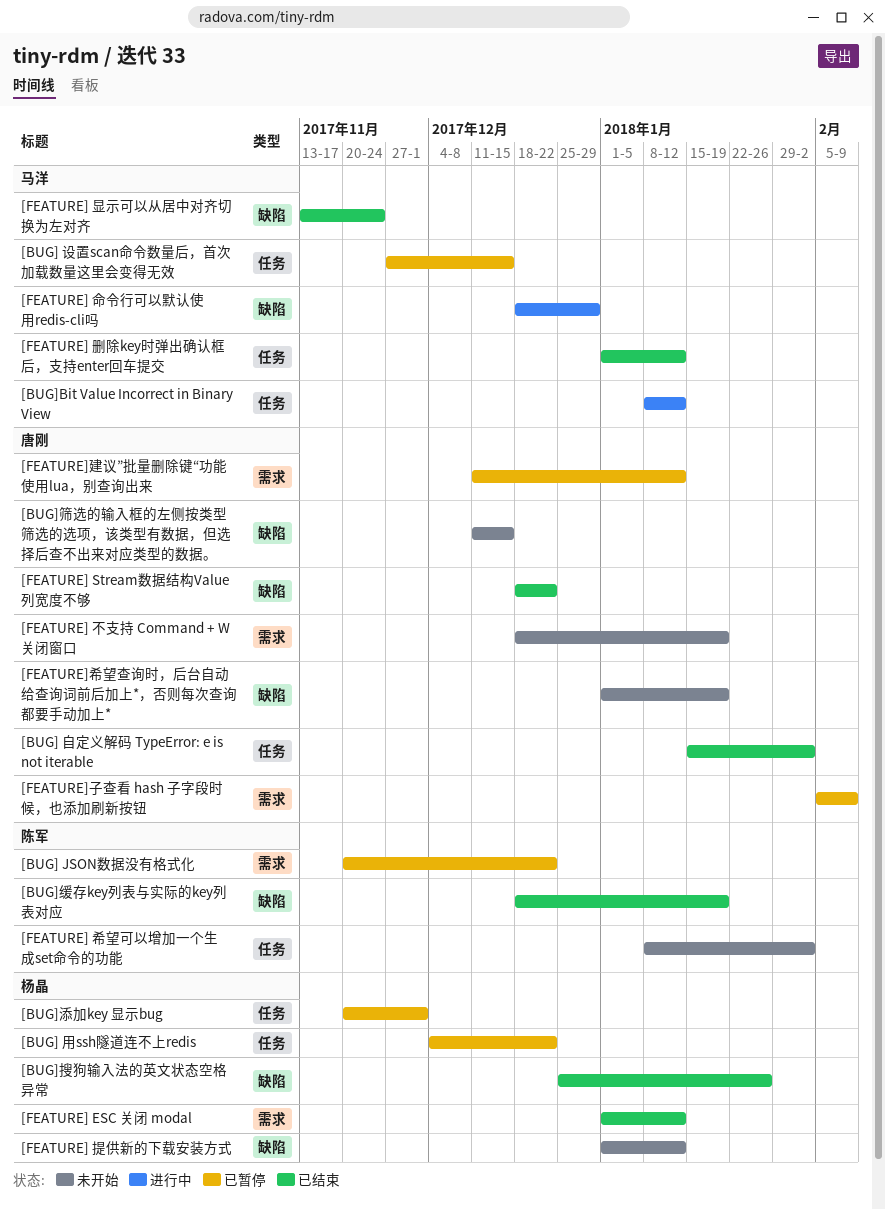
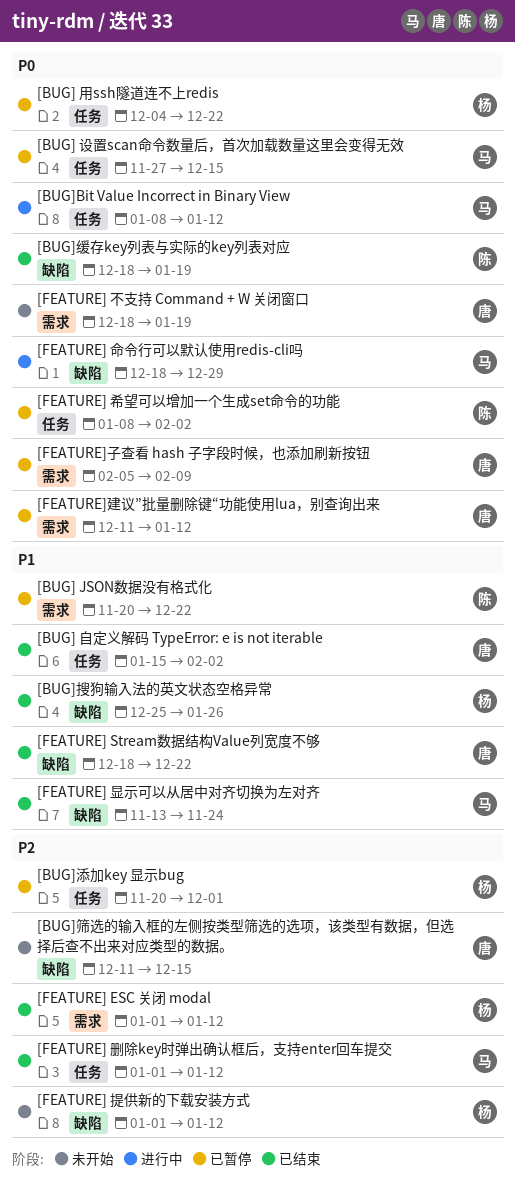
[FEATURE] 希望可以增加一个生成set命令的功能, status: 未开始 -> 已暂停
[FEATURE]希望查询时，后台自动给查询词前后加上*，否则每次查询都要手动加上*: present -> none

